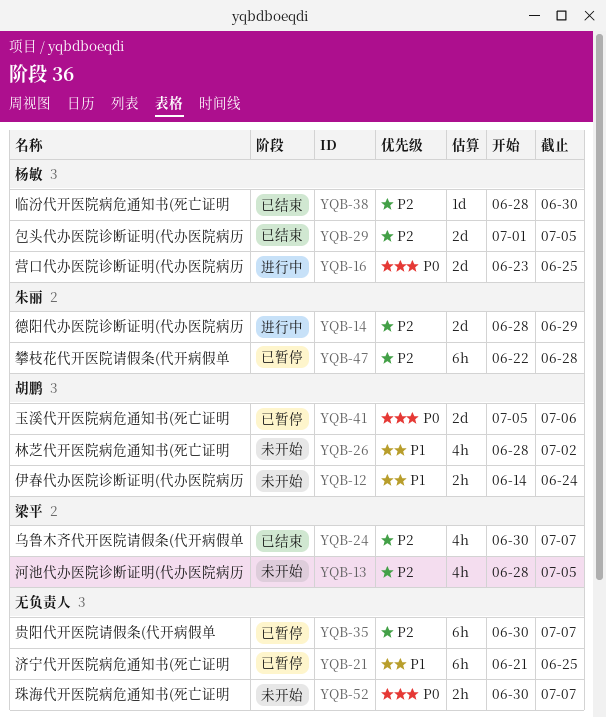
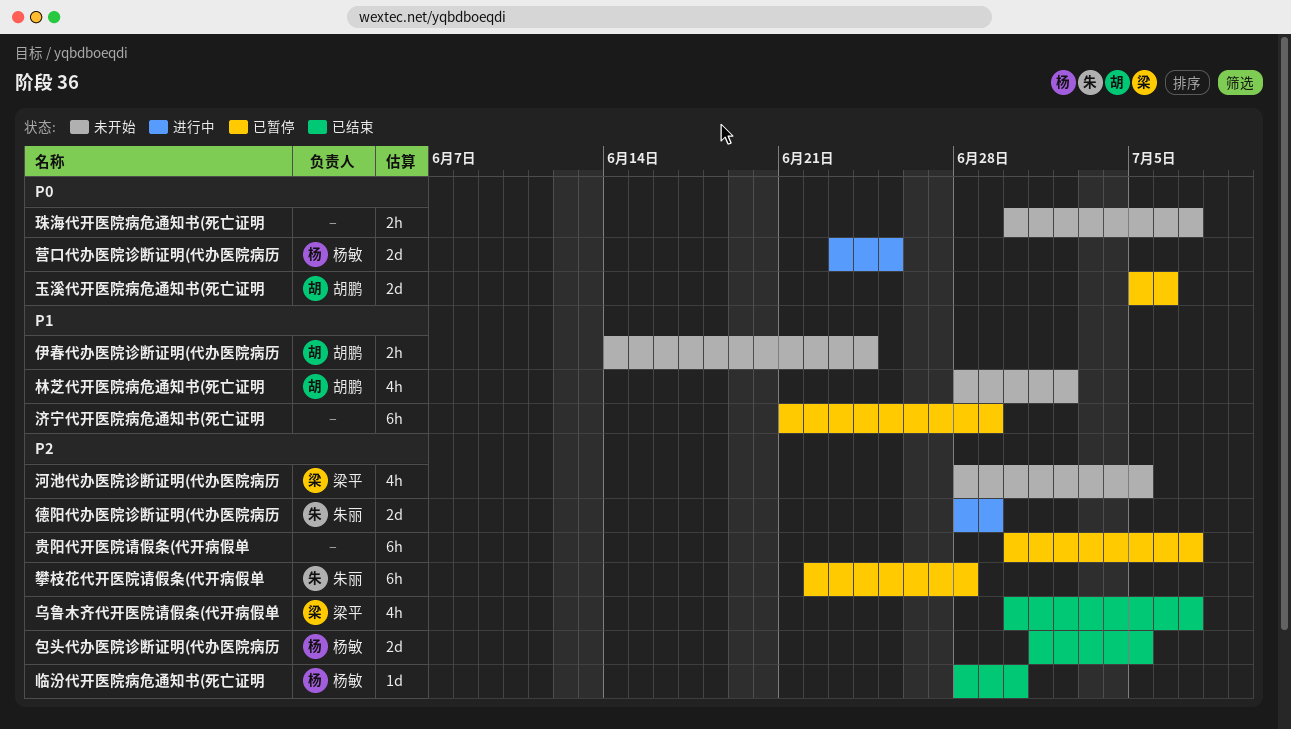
济宁代开医院病危通知书(死亡证明, due: Jun 25 -> Jun 29

